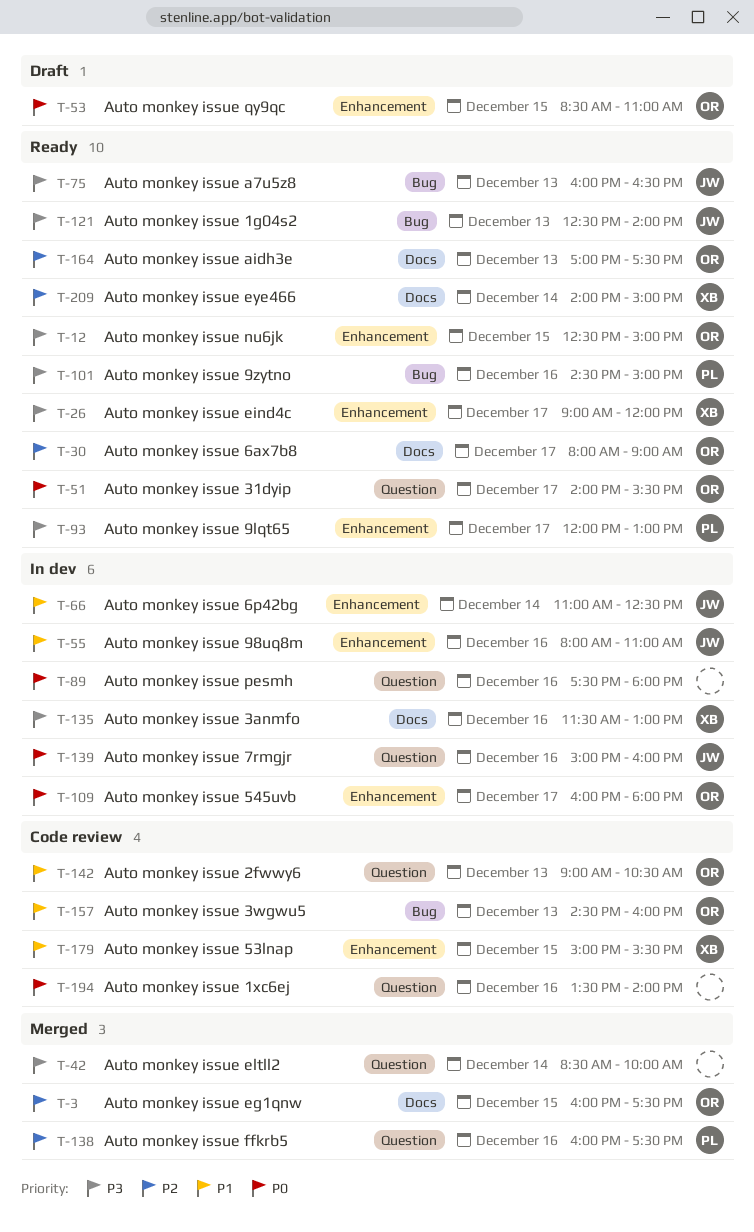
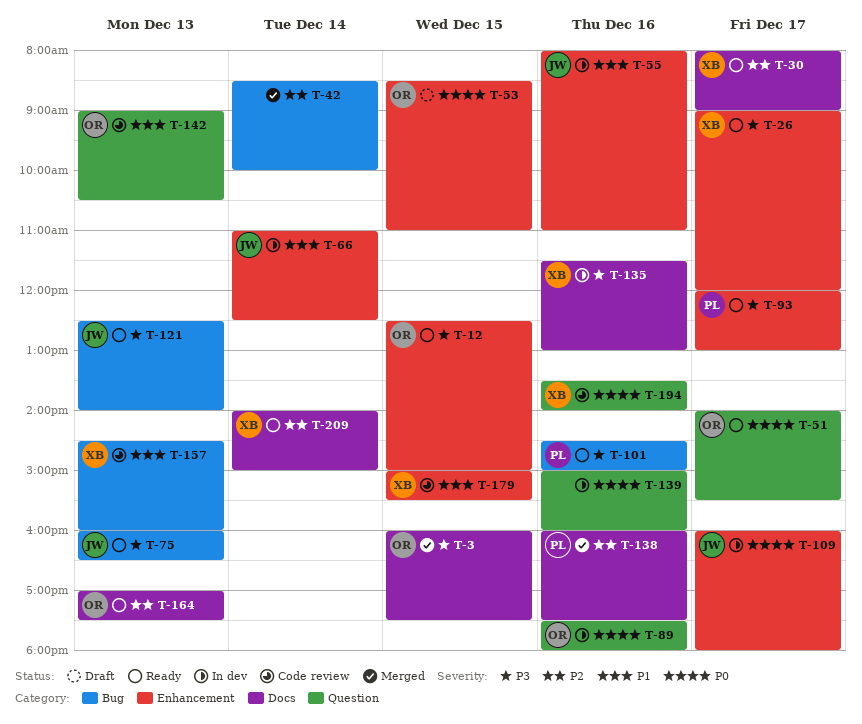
T-3, priority: P2 -> P3
T-30, owner: OR -> XB
T-42, priority: P3 -> P2
T-42, label: Question -> Bug
T-89, owner: none -> OR
T-109, owner: OR -> JW
T-138, label: Question -> Docs
T-139, owner: JW -> none
T-157, owner: OR -> XB
T-194, owner: none -> XB

